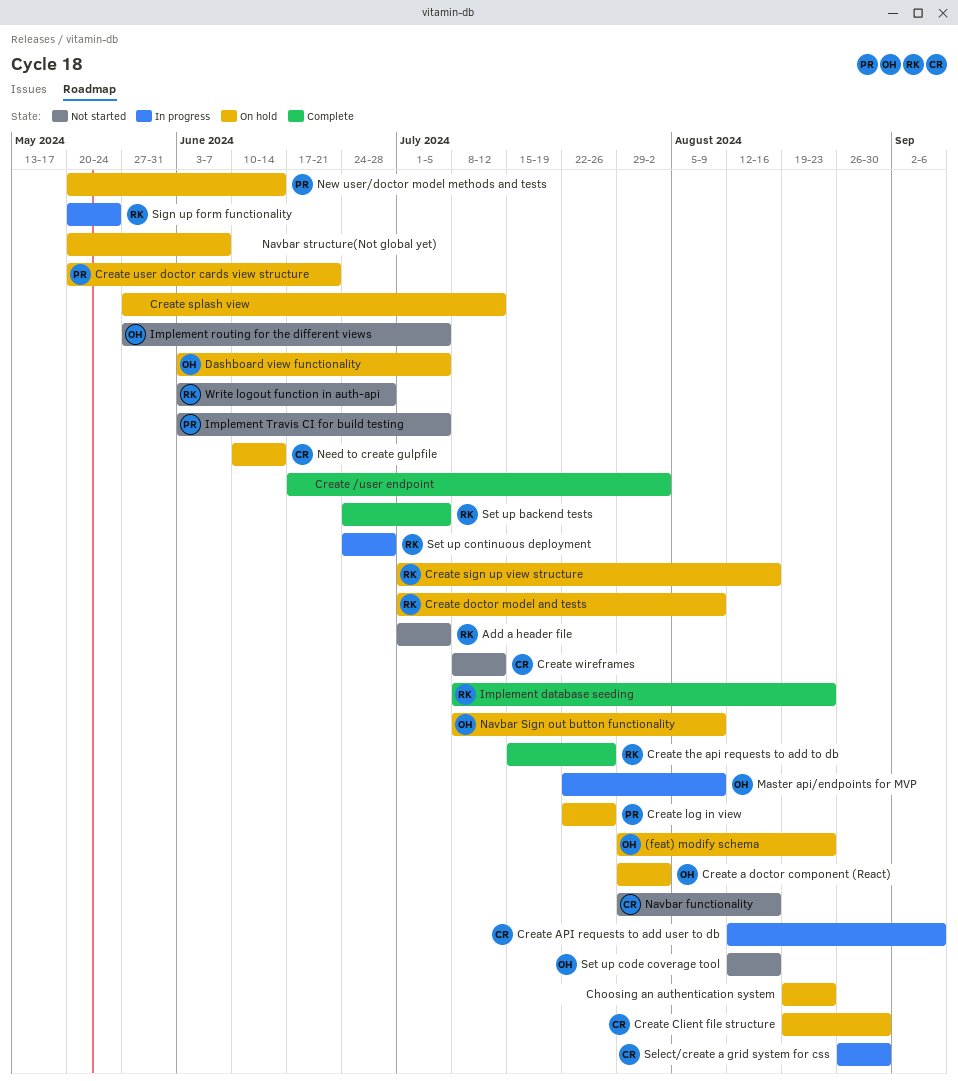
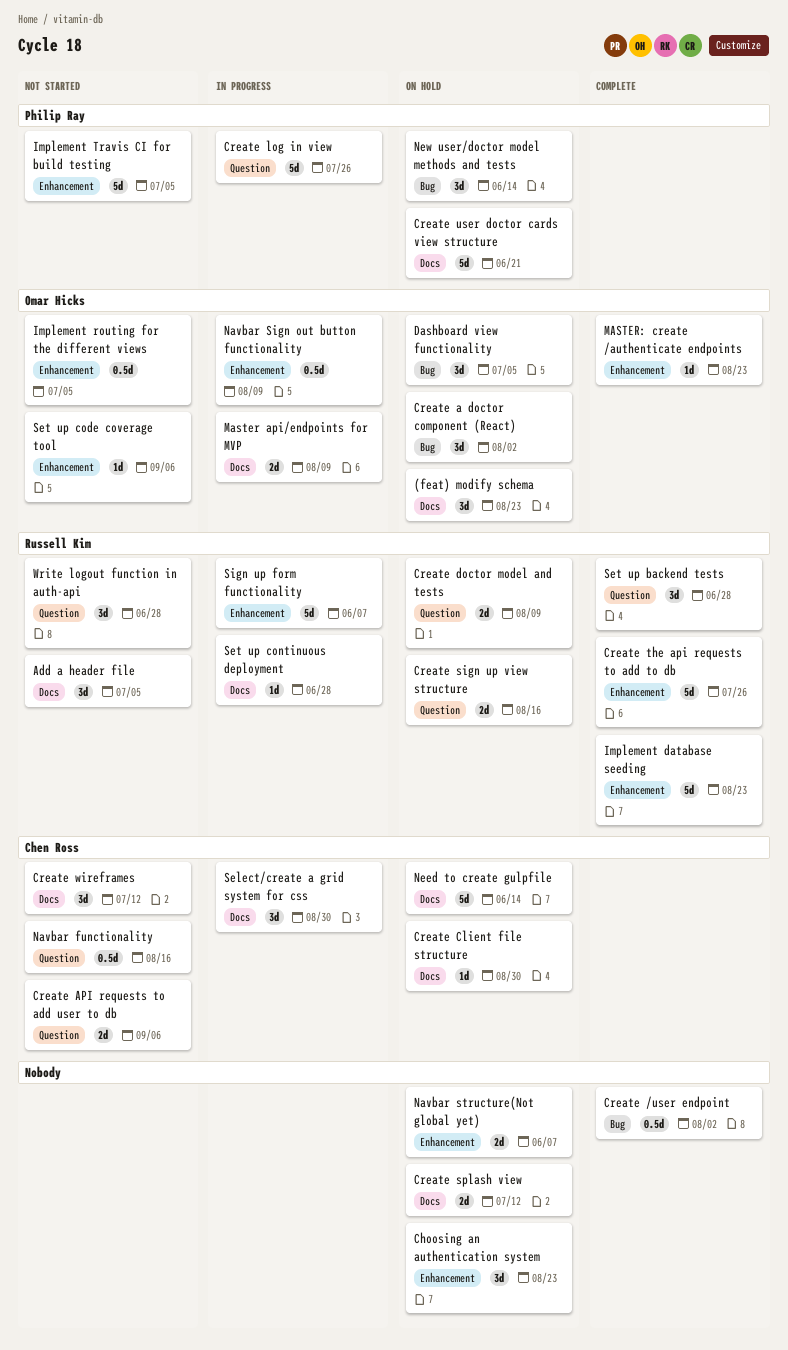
Create API requests to add user to db, status: In progress -> Not started
Create log in view, status: On hold -> In progress
MASTER: create /authenticate endpoints: none -> present
Navbar Sign out button functionality, status: On hold -> In progress
Set up backend tests, due: Jul 5 -> Jun 28
Set up code coverage tool, due: Aug 16 -> Sep 6
Sign up form functionality, due: May 24 -> Jun 7

